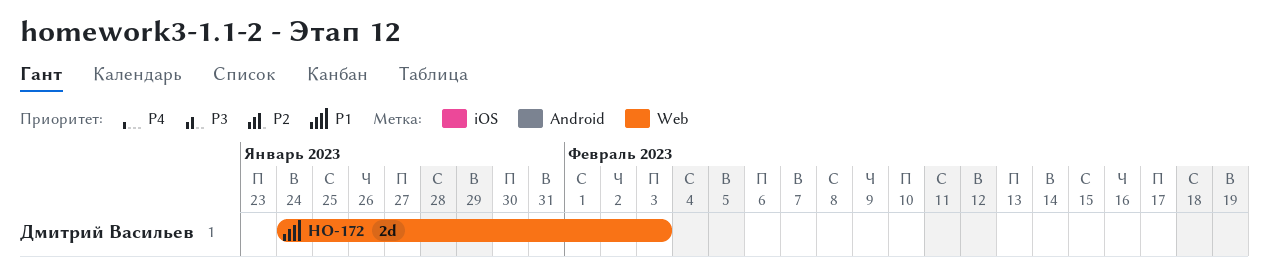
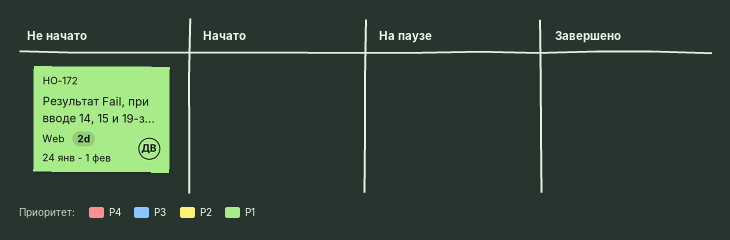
HO-172, due: Feb 3 -> Feb 1

